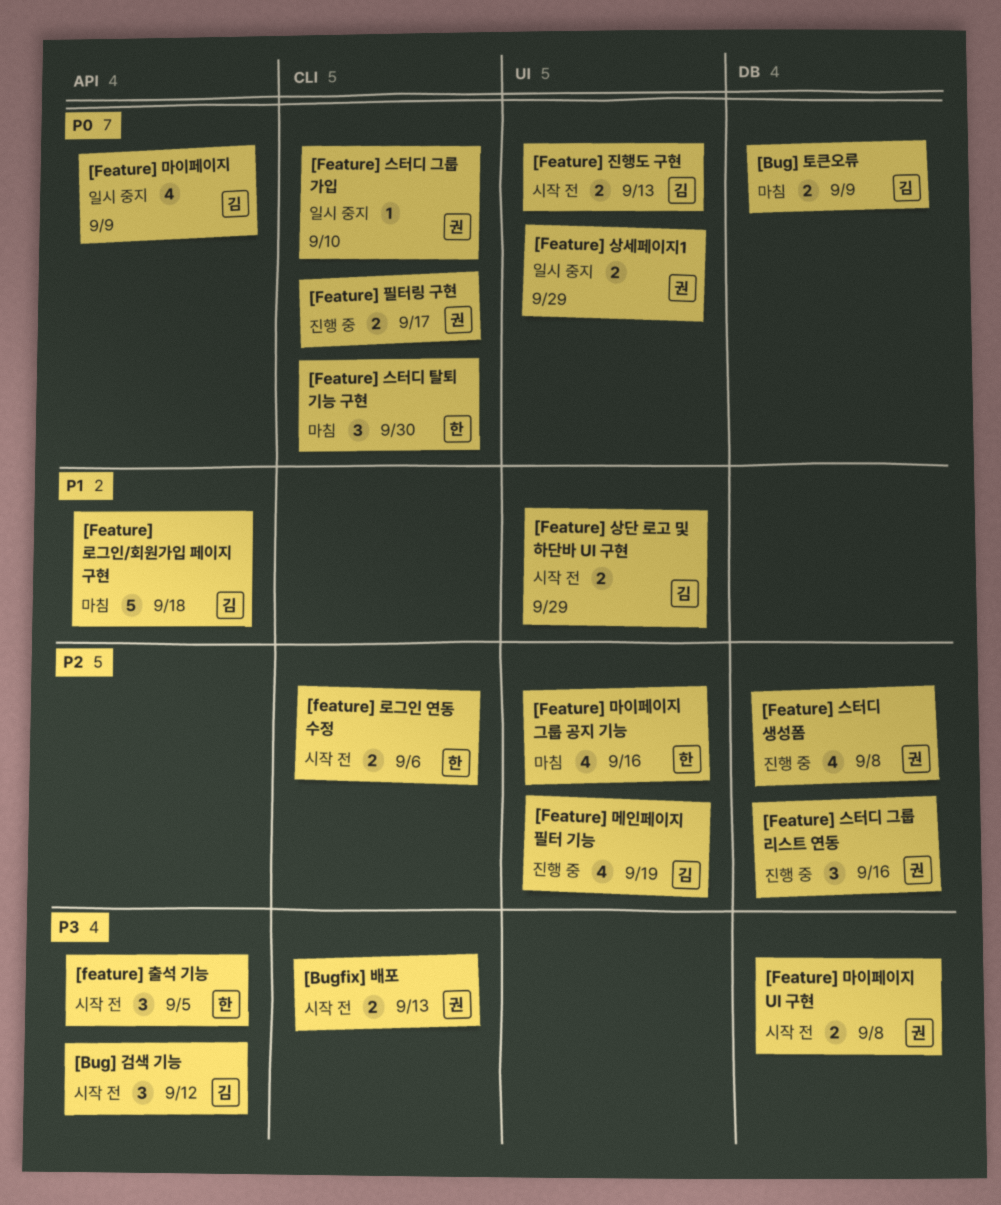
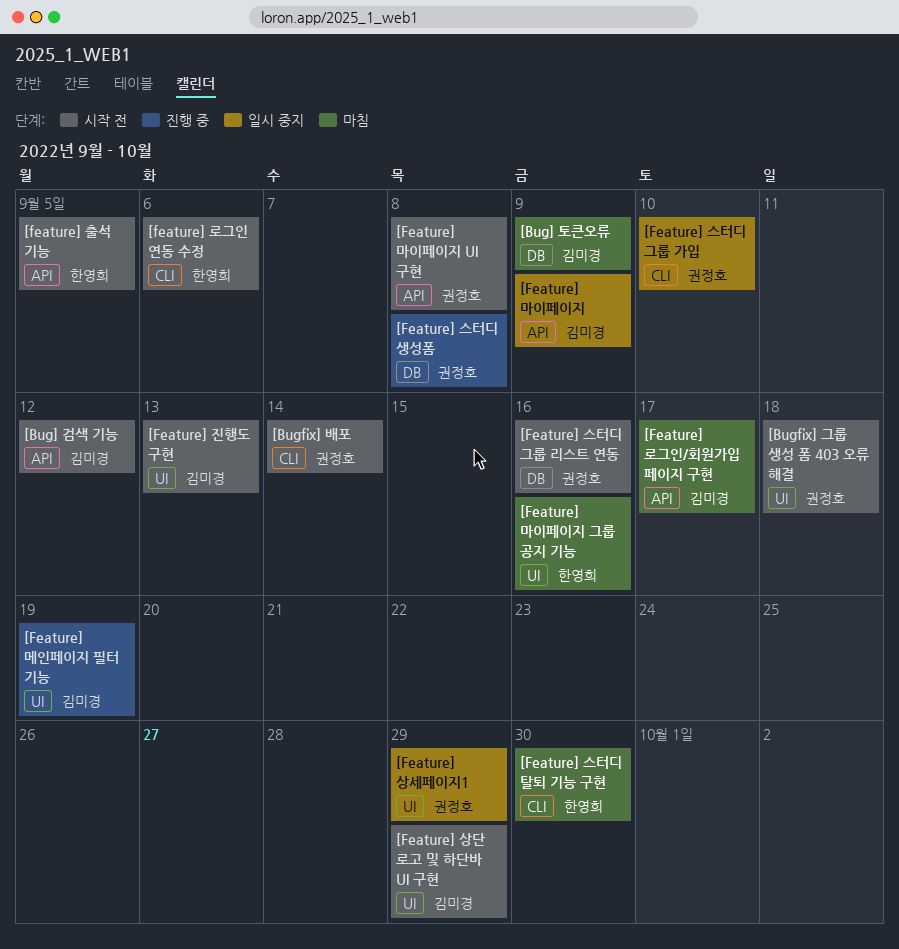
[Bugfix] 그룹 생성 폼 403 오류 해결: none -> present
[Bugfix] 배포, due: Sep 13 -> Sep 14
[Feature] 로그인/회원가입 페이지 구현, due: Sep 18 -> Sep 17
[Feature] 마이페이지 UI 구현, label: DB -> API
[Feature] 스터디 그룹 리스트 연동, status: 진행 중 -> 시작 전
[Feature] 필터링 구현: present -> none

